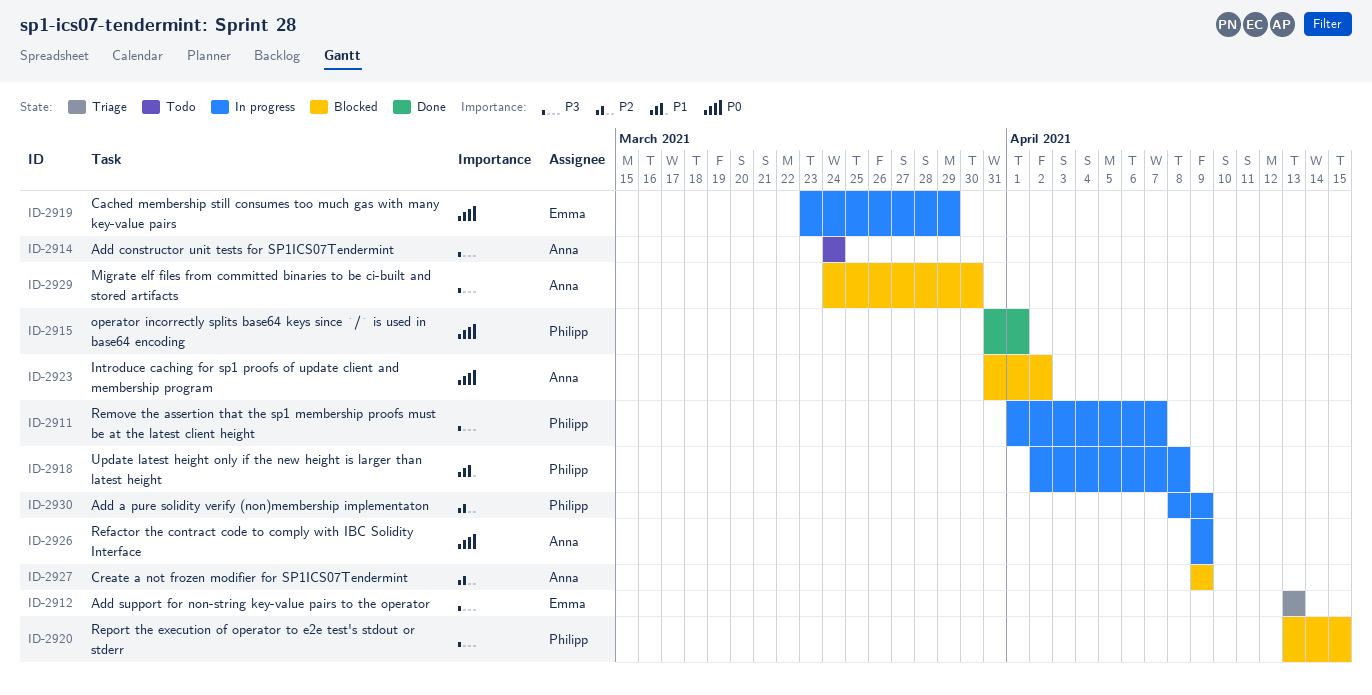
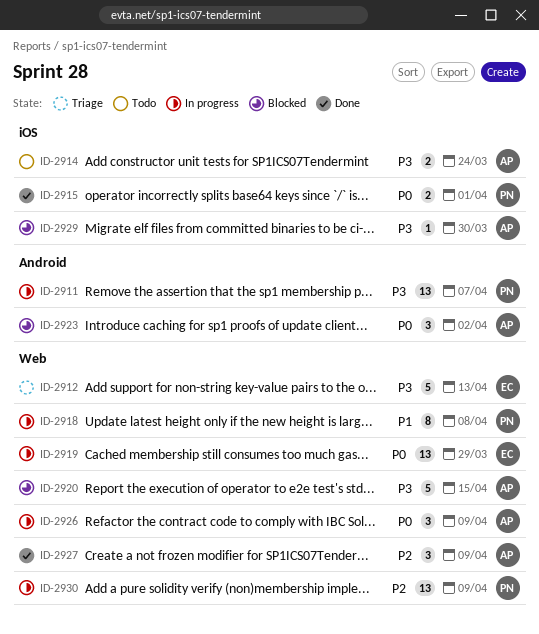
ID-2920, owner: Philipp -> Anna
ID-2927, status: Blocked -> Done

